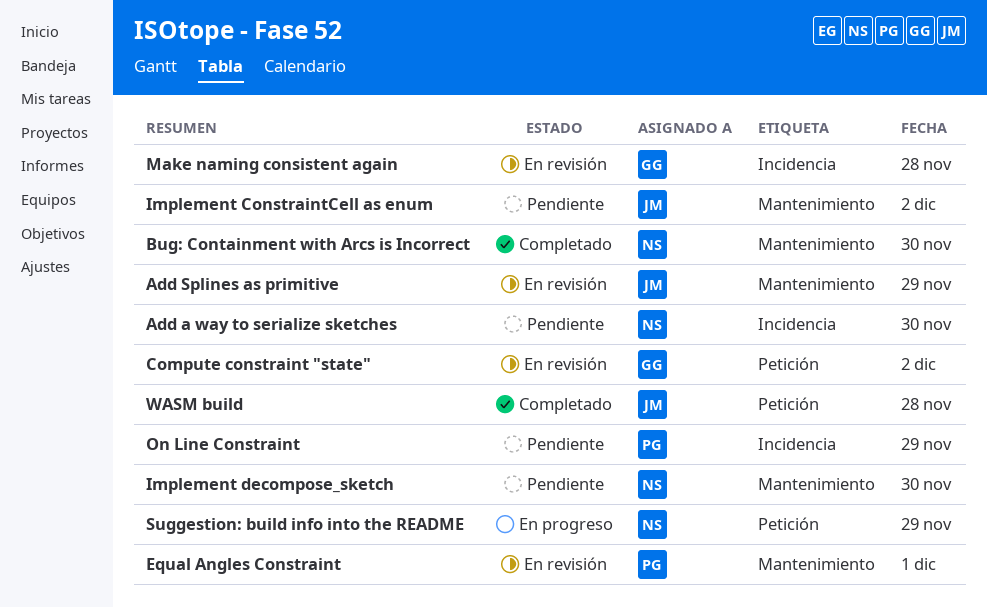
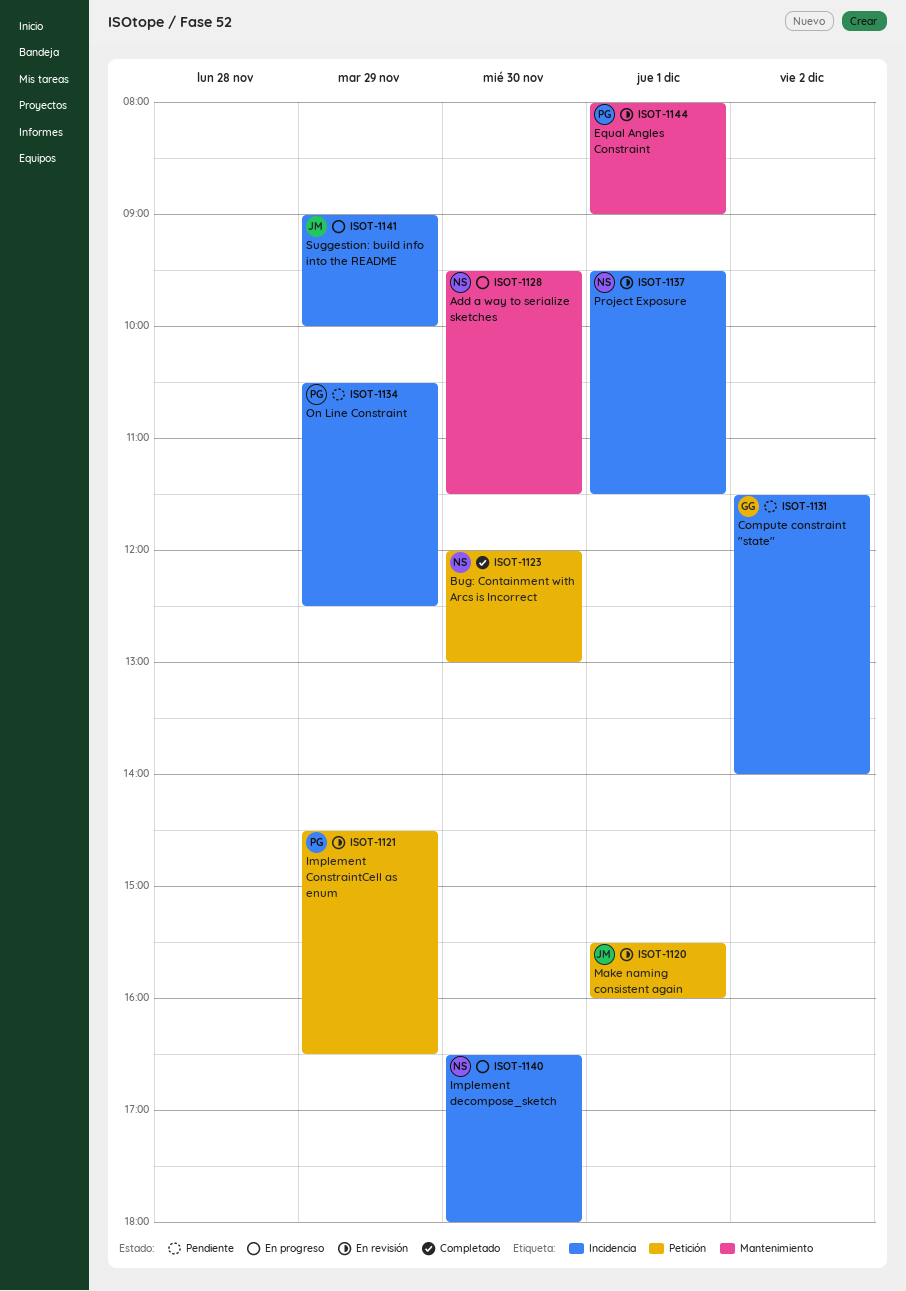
Add a way to serialize sketches, status: Pendiente -> En progreso
Add a way to serialize sketches, label: Incidencia -> Mantenimiento
Add Splines as primitive: present -> none
Bug: Containment with Arcs is Incorrect, label: Mantenimiento -> Petición
Compute constraint "state", status: En revisión -> Pendiente
Compute constraint "state", label: Petición -> Incidencia
Implement ConstraintCell as enum, status: Pendiente -> En revisión
Implement ConstraintCell as enum, owner: JM -> PG
Implement ConstraintCell as enum, label: Mantenimiento -> Petición
Implement ConstraintCell as enum, day: Dec 2 -> Nov 29
Implement decompose_sketch, status: Pendiente -> En progreso
Implement decompose_sketch, label: Mantenimiento -> Incidencia
Make naming consistent again, owner: GG -> JM
Make naming consistent again, label: Incidencia -> Petición
Make naming consistent again, day: Nov 28 -> Dec 1
Project Exposure: none -> present
Suggestion: build info into the README, owner: NS -> JM
Suggestion: build info into the README, label: Petición -> Incidencia
WASM build: present -> none

